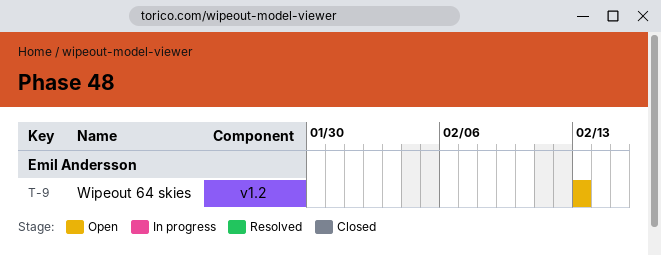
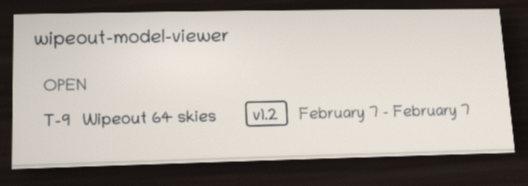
T-9, start: Feb 13 -> Feb 7
T-9, due: Feb 13 -> Feb 7

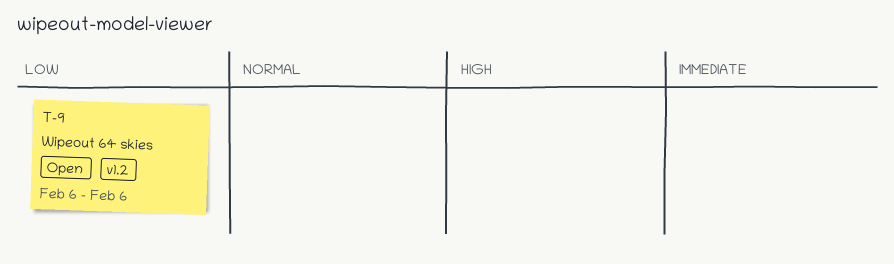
T-9, start: Feb 7 -> Feb 6
T-9, due: Feb 7 -> Feb 6

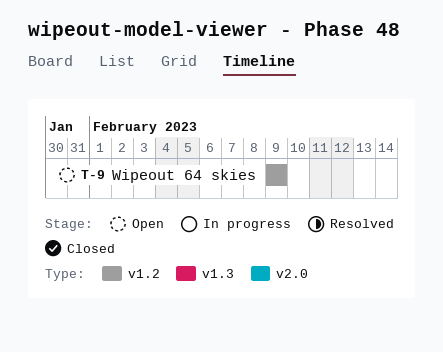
T-9, start: Feb 6 -> Feb 9
T-9, due: Feb 6 -> Feb 9

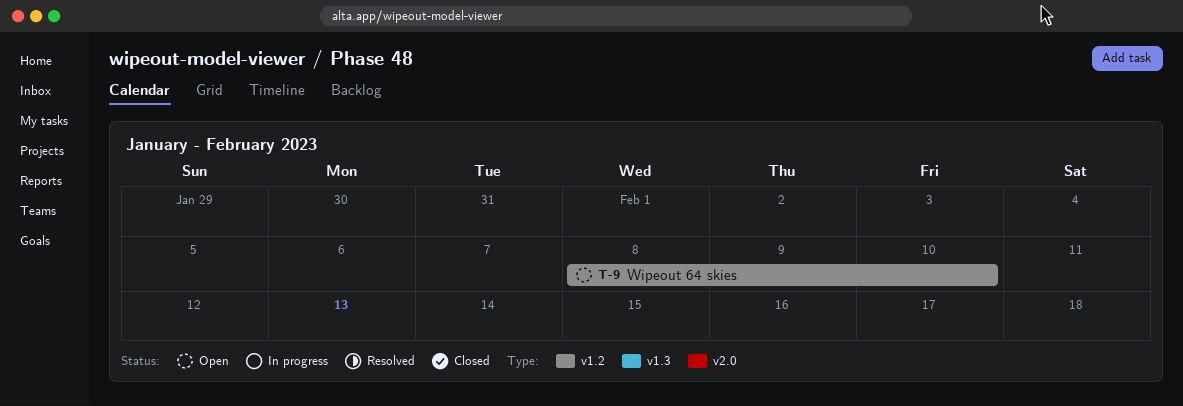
T-9, start: Feb 9 -> Feb 8
T-9, due: Feb 9 -> Feb 10

